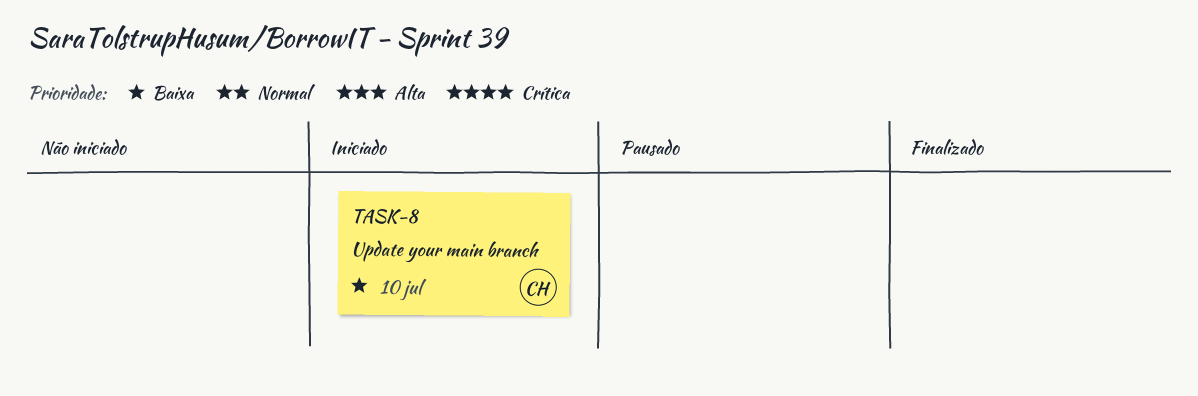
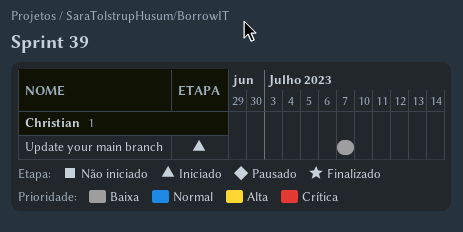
Update your main branch, due: Jul 10 -> Jul 7

